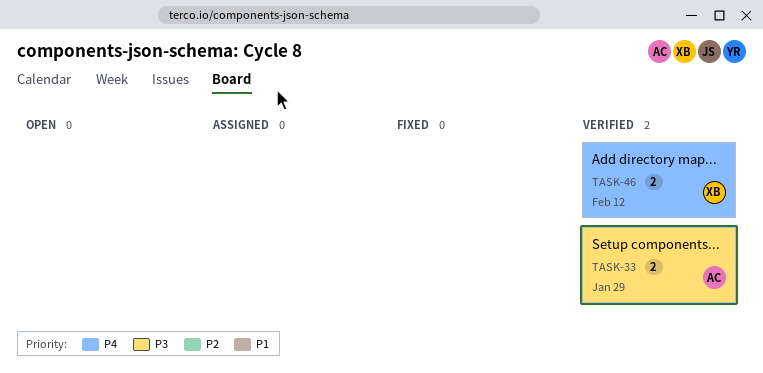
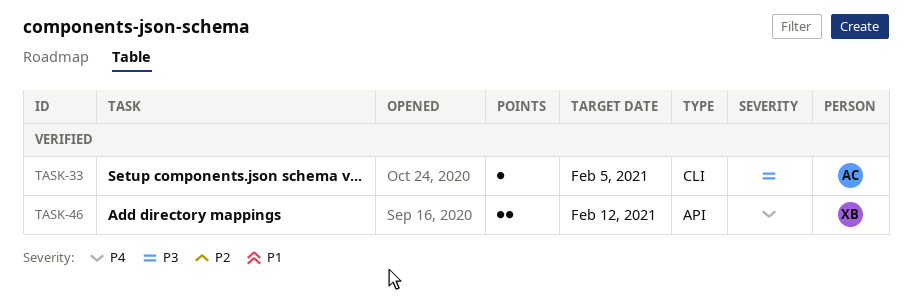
TASK-33, estimate: 2 -> 1
TASK-33, due: Jan 29 -> Feb 5

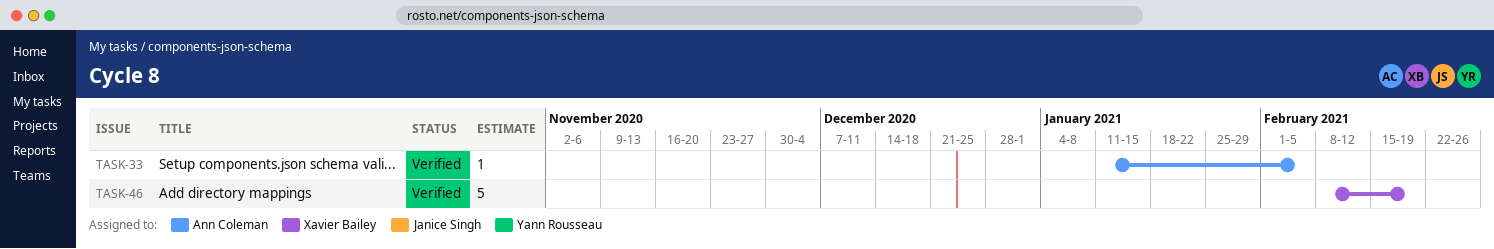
TASK-46, estimate: 2 -> 5
TASK-46, due: Feb 12 -> Feb 19

